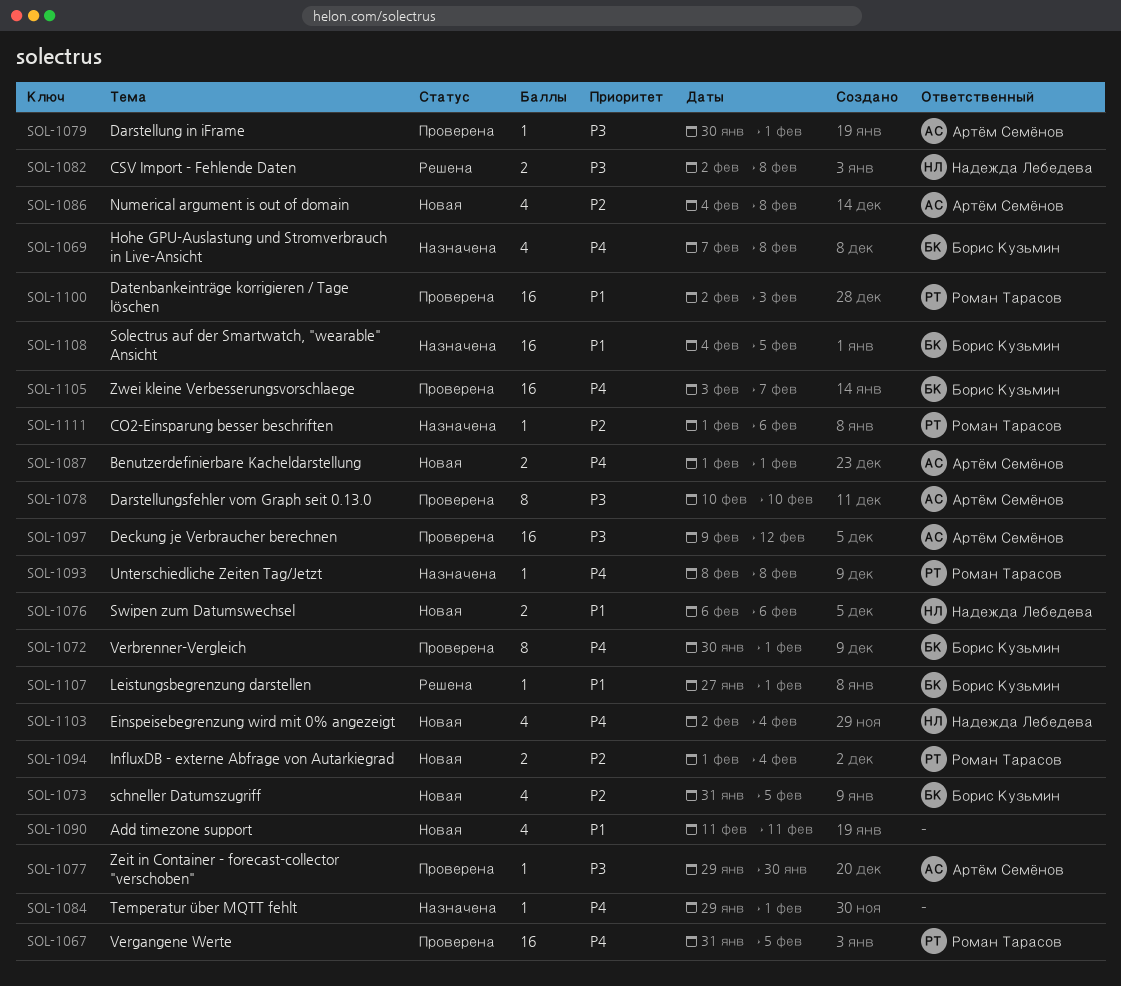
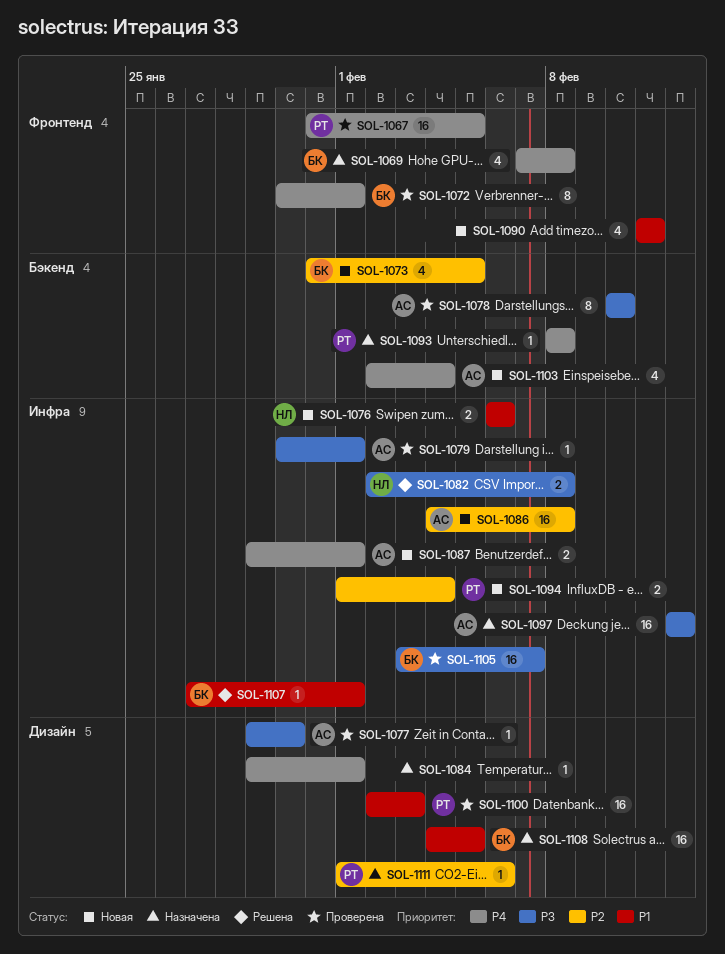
SOL-1086, estimate: 4 -> 16
SOL-1087, start: Feb 1 -> Jan 29
SOL-1097, status: Проверена -> Назначена
SOL-1097, start: Feb 9 -> Feb 12
SOL-1103, owner: Надежда Лебедева -> Артём Семёнов
SOL-1105, priority: P4 -> P3

